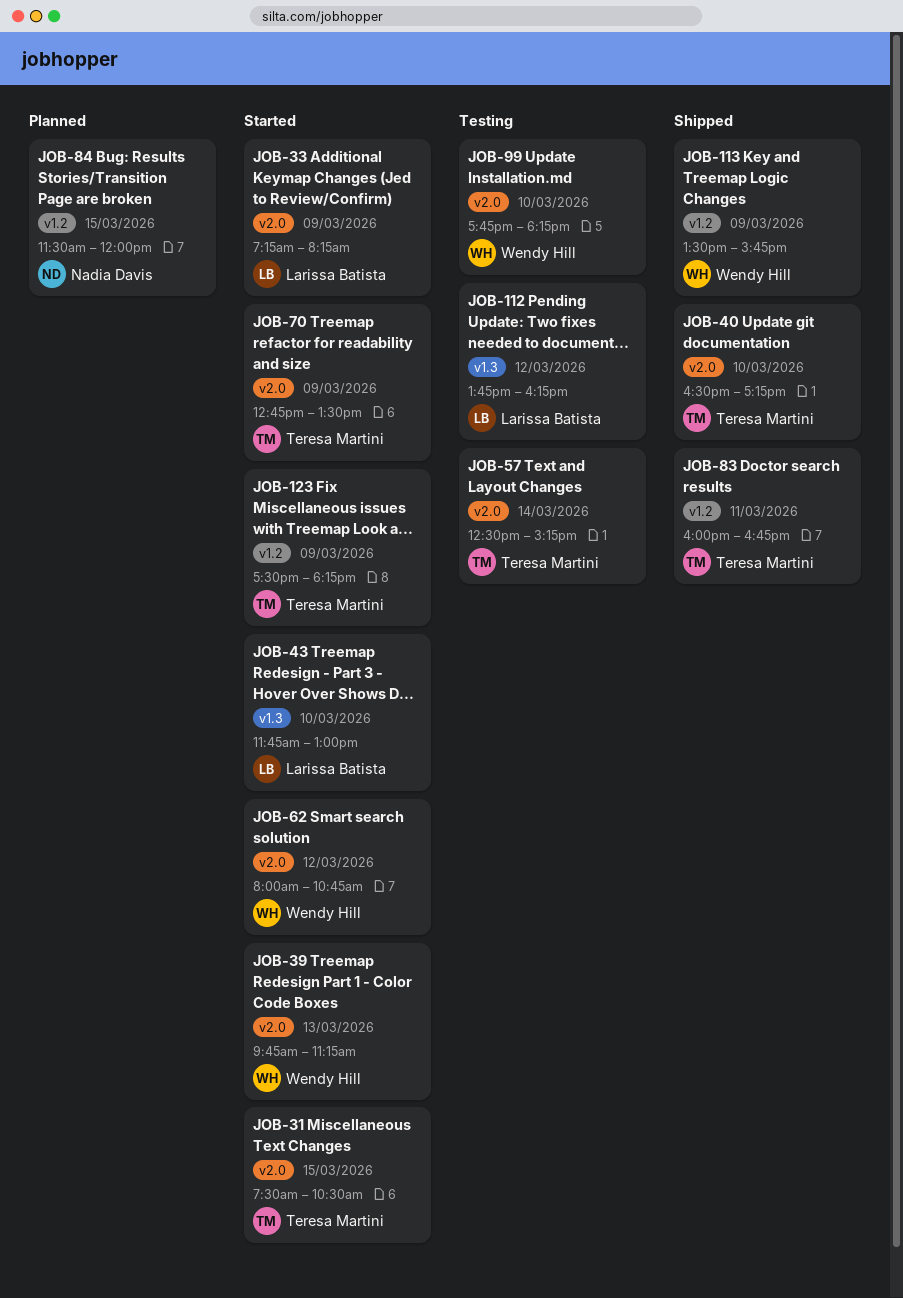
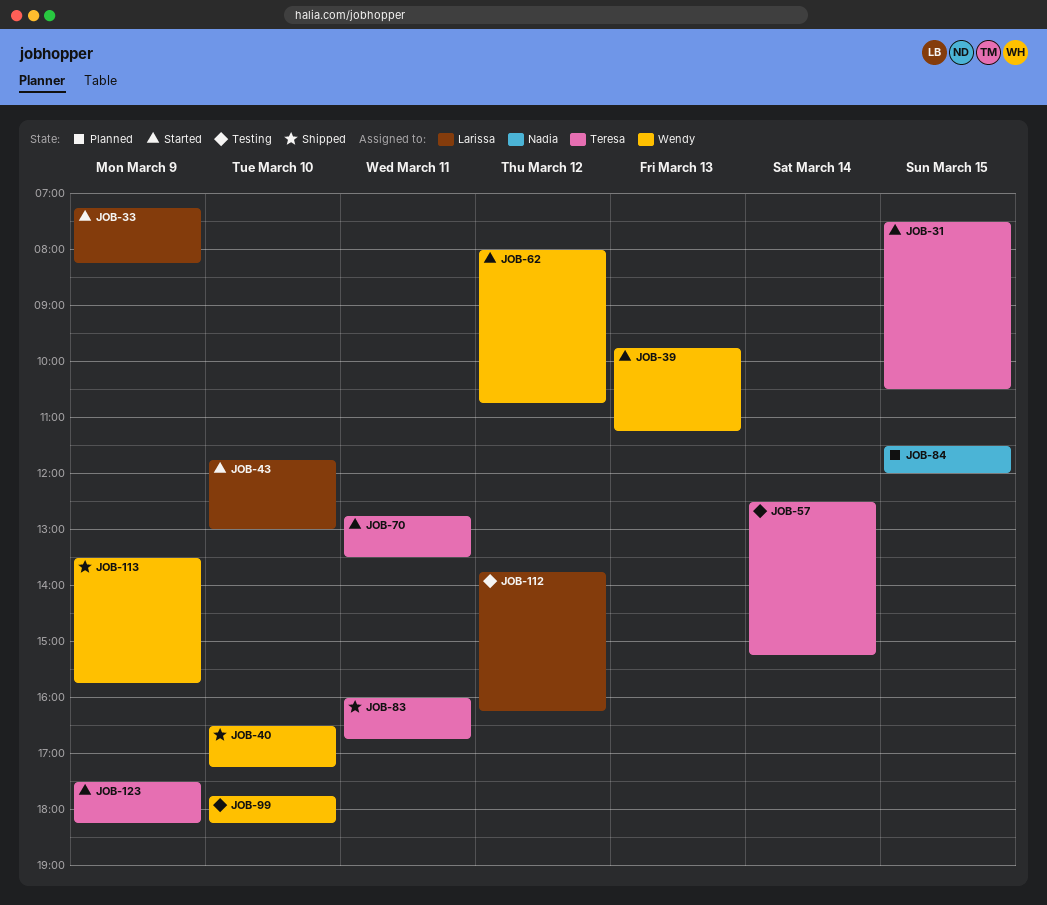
JOB-40, owner: Teresa Martini -> Wendy Hill
JOB-70, day: Mar 9 -> Mar 11

